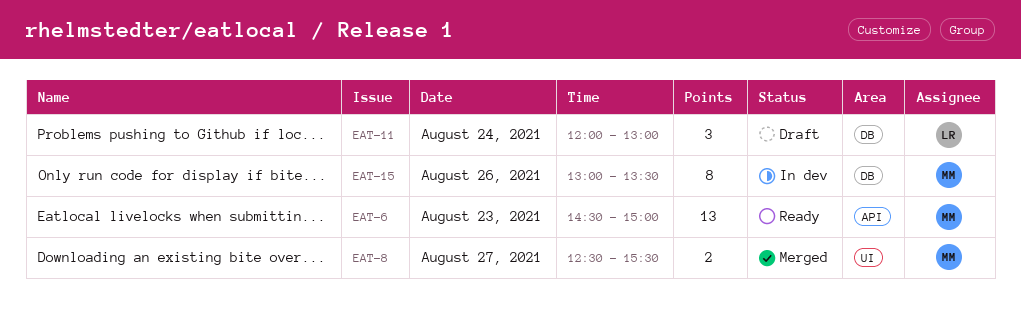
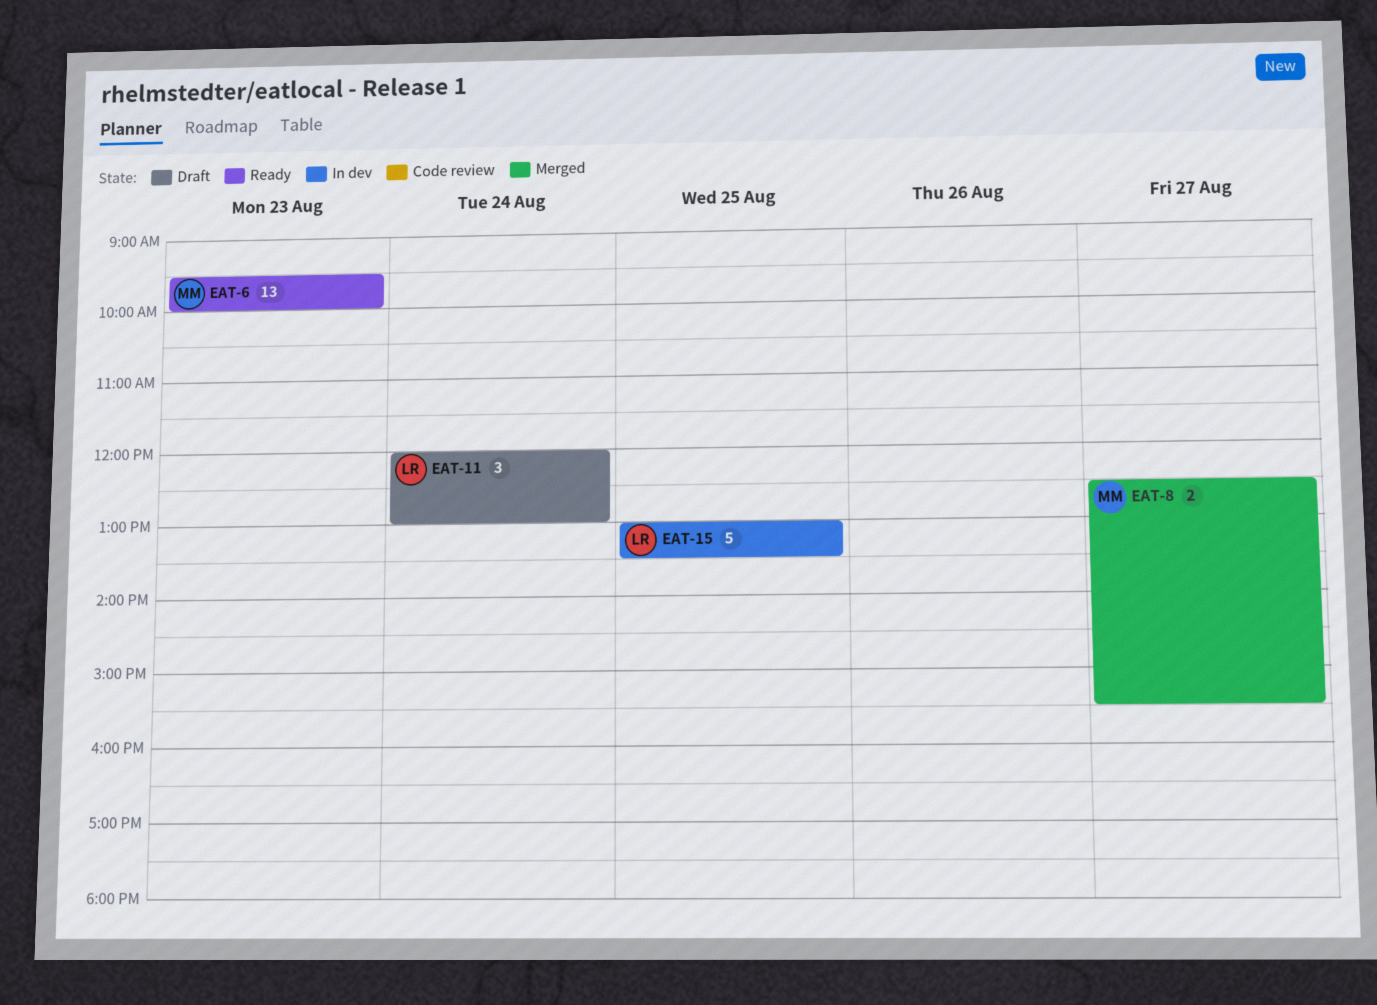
EAT-6, begins: 14:30 -> 09:30
EAT-6, ends: 15:00 -> 10:00
EAT-15, owner: MM -> LR
EAT-15, estimate: 8 -> 5
EAT-15, day: Aug 26 -> Aug 25

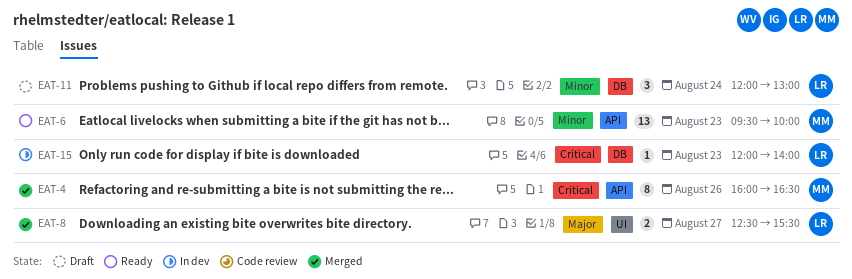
EAT-4: none -> present
EAT-8, owner: MM -> LR
EAT-15, estimate: 5 -> 1
EAT-15, day: Aug 25 -> Aug 23
EAT-15, begins: 13:00 -> 12:00
EAT-15, ends: 13:30 -> 14:00

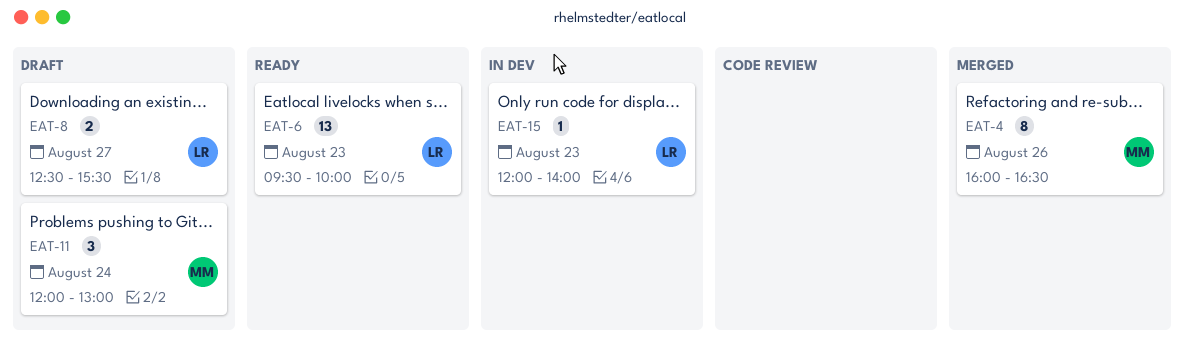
EAT-6, owner: MM -> LR
EAT-8, status: Merged -> Draft
EAT-11, owner: LR -> MM

